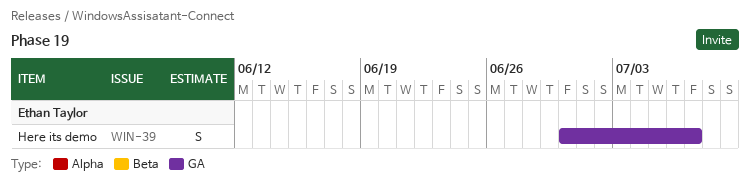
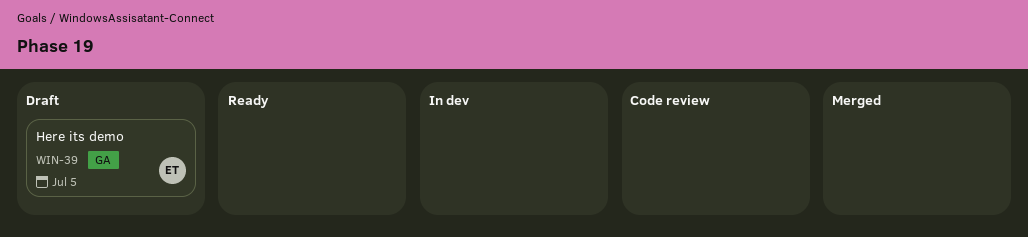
WIN-39, due: Jul 7 -> Jul 5

